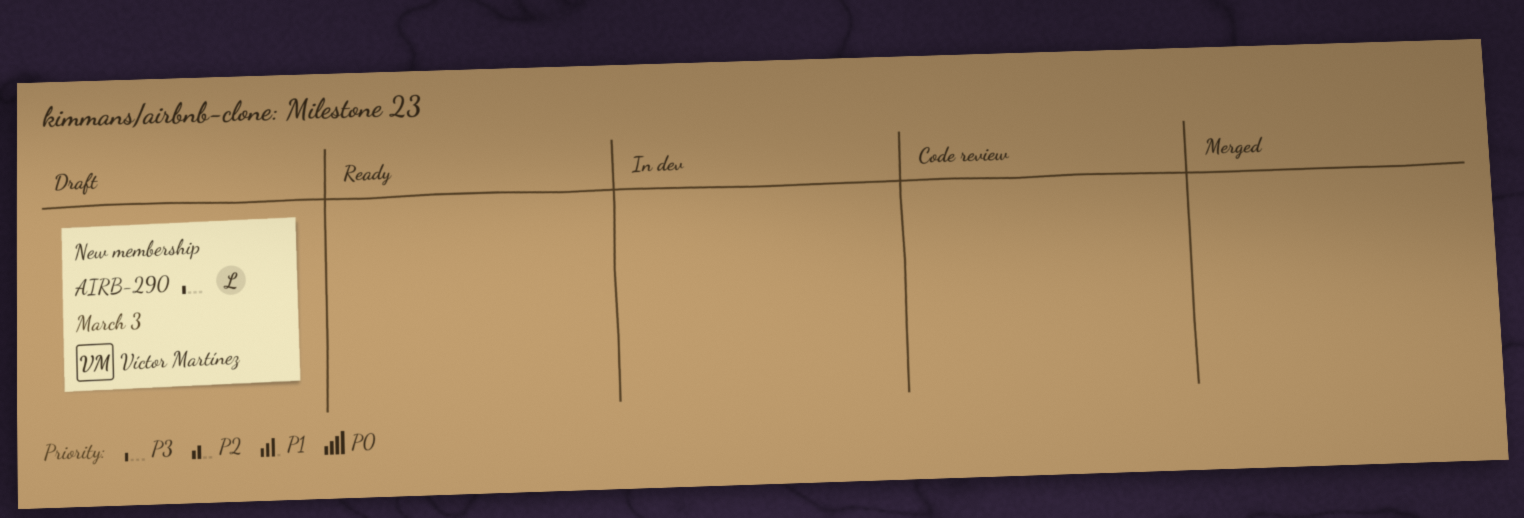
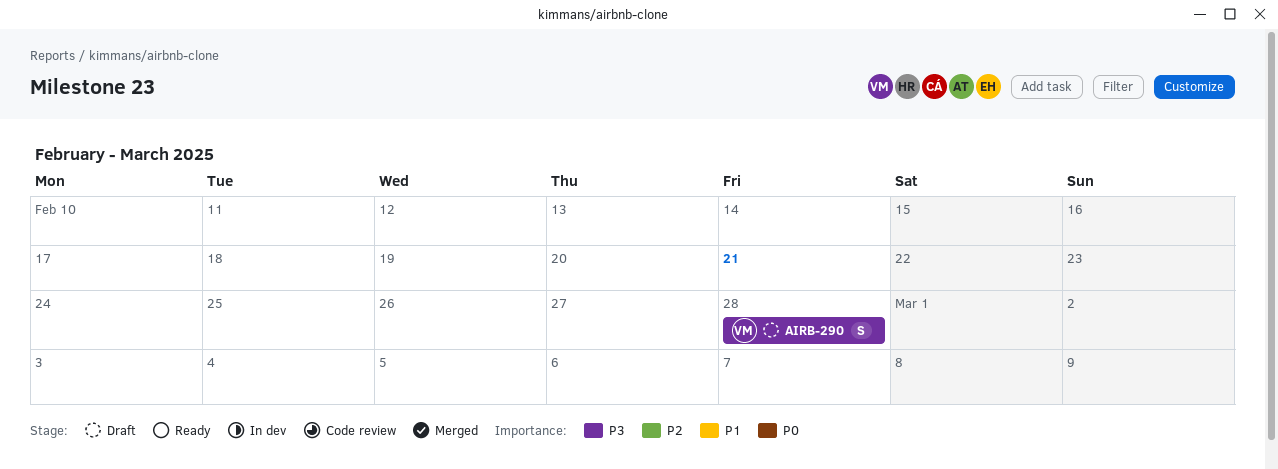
AIRB-290, estimate: L -> S
AIRB-290, due: Mar 3 -> Feb 28

